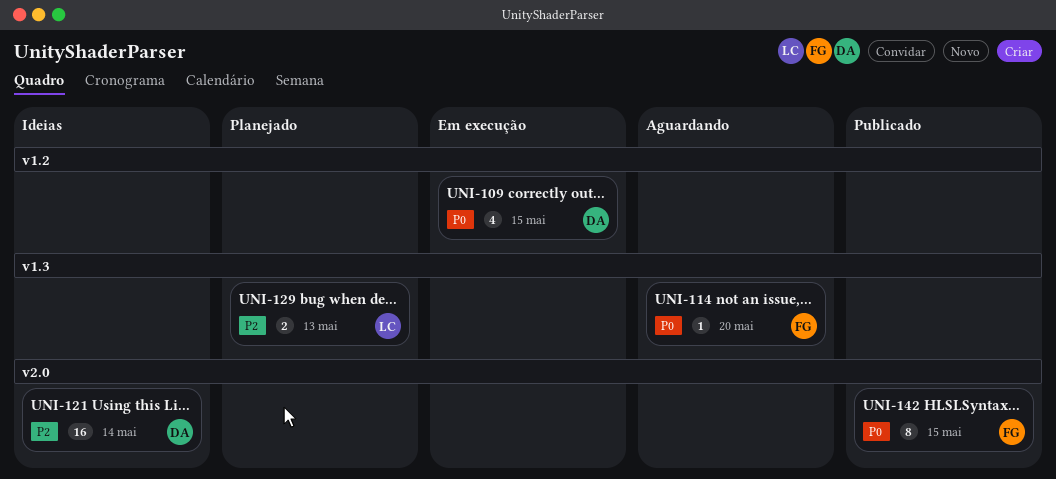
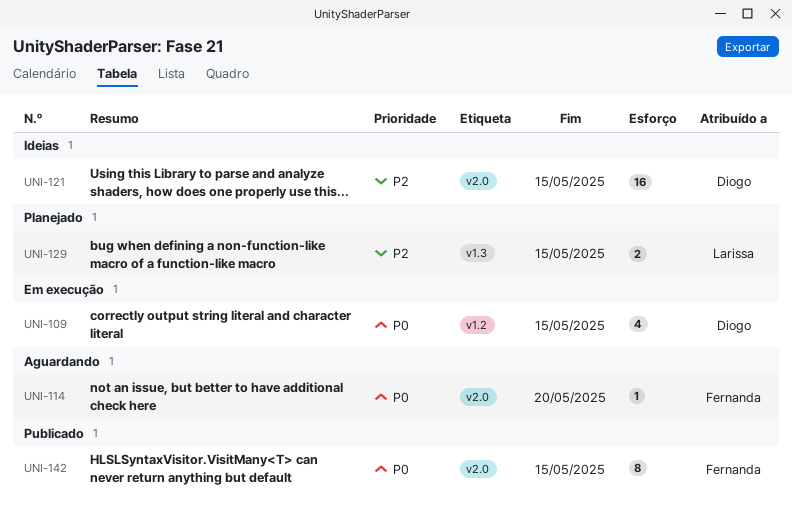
UNI-114, label: v1.3 -> v2.0
UNI-121, due: May 14 -> May 15
UNI-129, due: May 13 -> May 15

